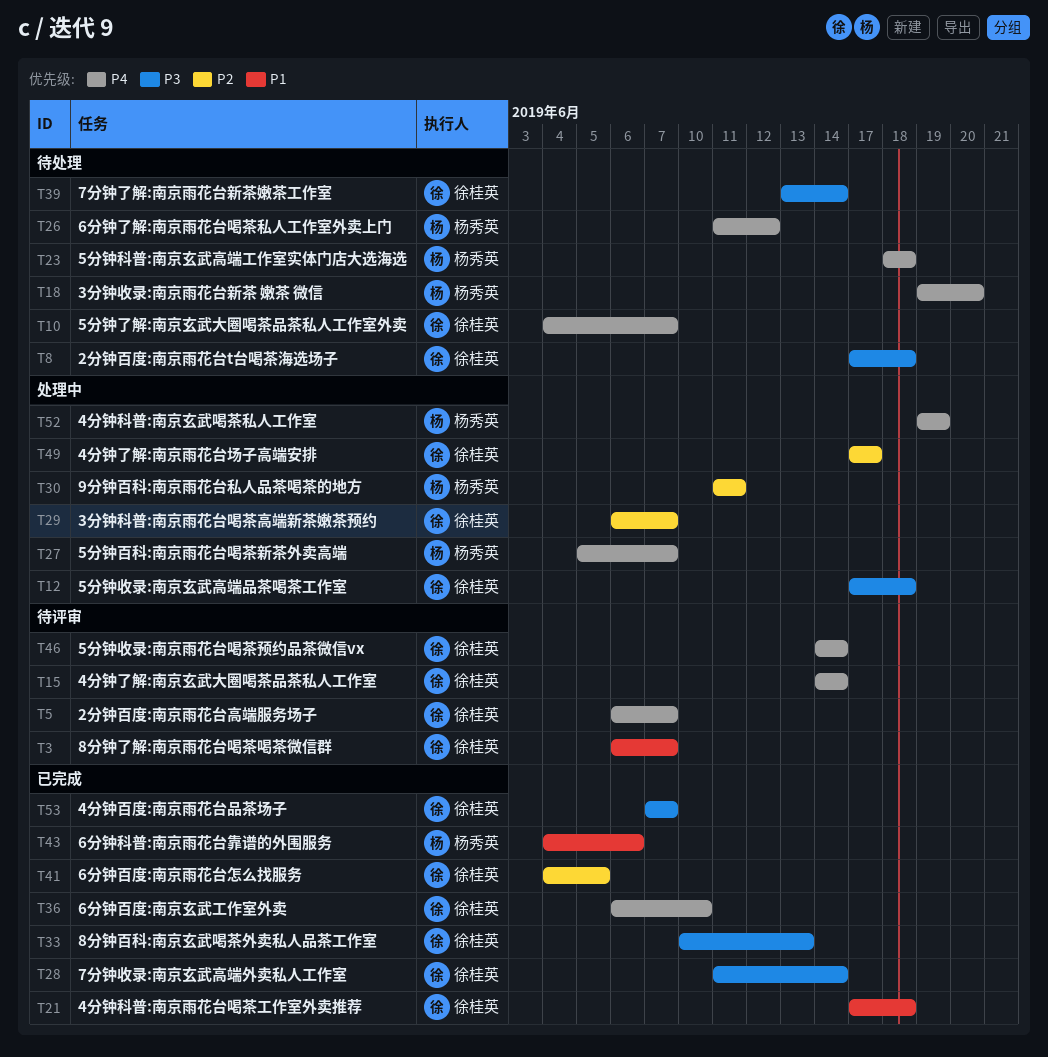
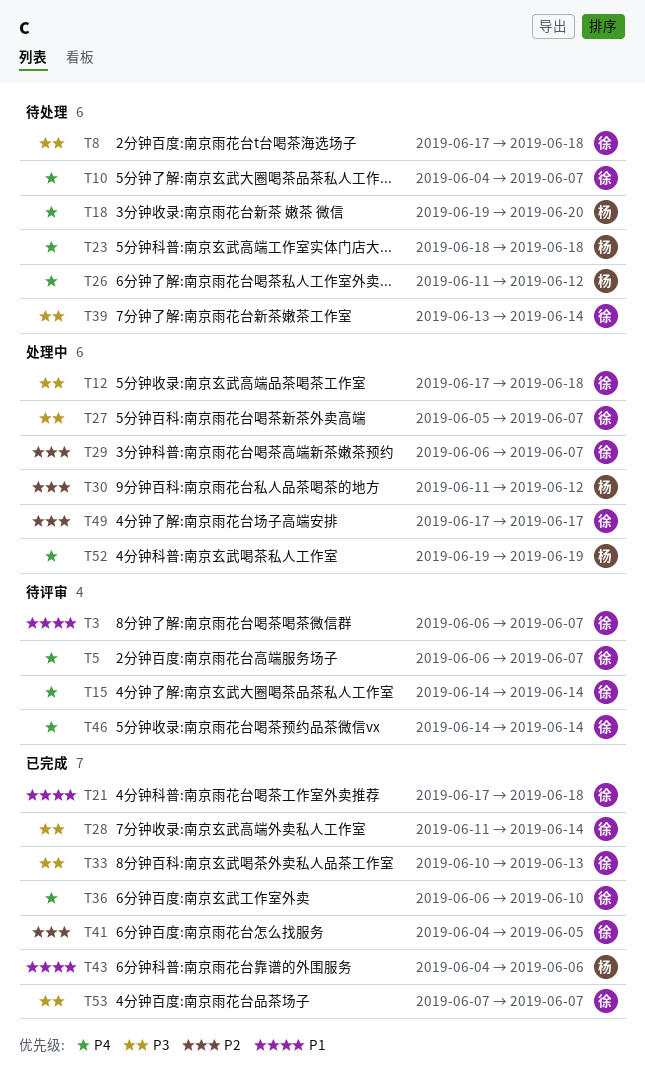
T27, owner: 杨秀英 -> 徐桂英
T27, priority: P4 -> P3
T30, due: Jun 11 -> Jun 12

